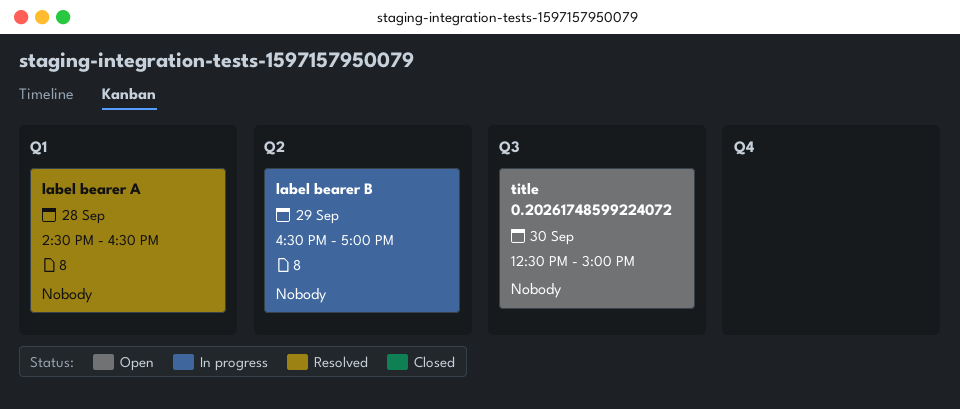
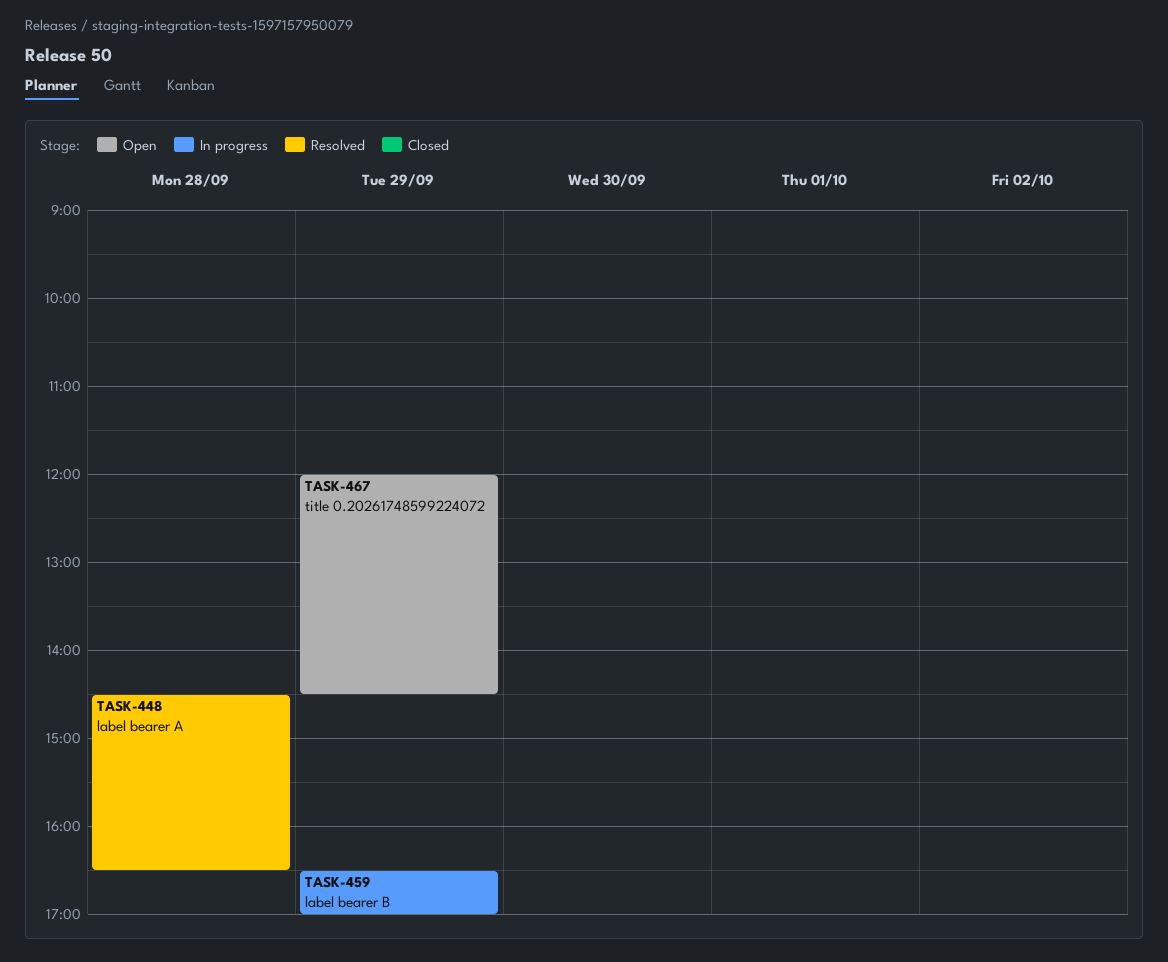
title 0.20261748599224072, day: Sep 30 -> Sep 29
title 0.20261748599224072, begins: 12:30 -> 12:00
title 0.20261748599224072, ends: 15:00 -> 14:30

